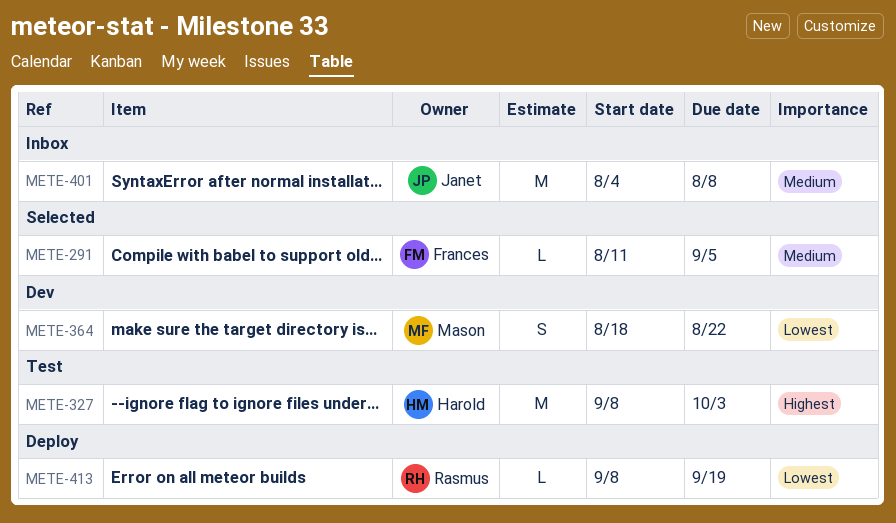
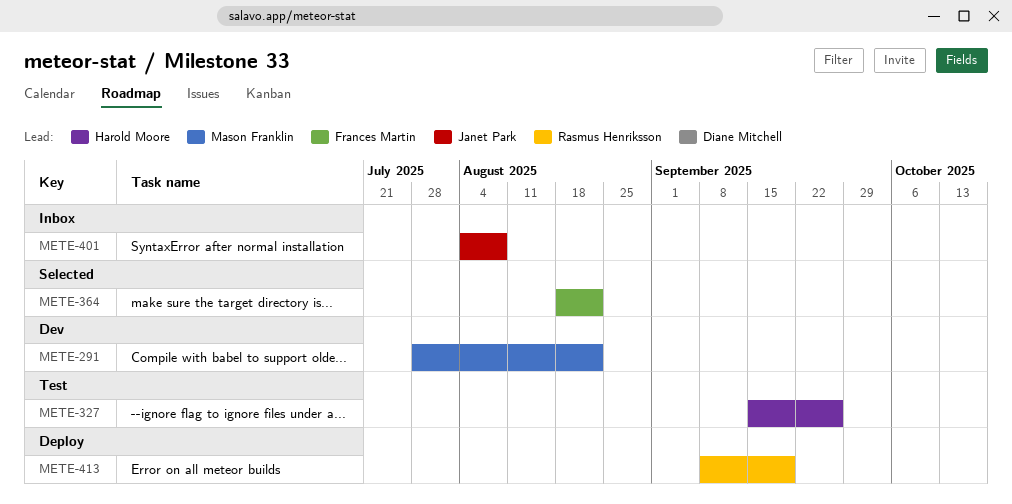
METE-291, status: Selected -> Dev
METE-291, owner: Frances Martin -> Mason Franklin
METE-291, start: Aug 11 -> Jul 28
METE-291, due: Sep 5 -> Aug 22
METE-327, start: Sep 8 -> Sep 15
METE-327, due: Oct 3 -> Sep 26
METE-364, status: Dev -> Selected
METE-364, owner: Mason Franklin -> Frances Martin

